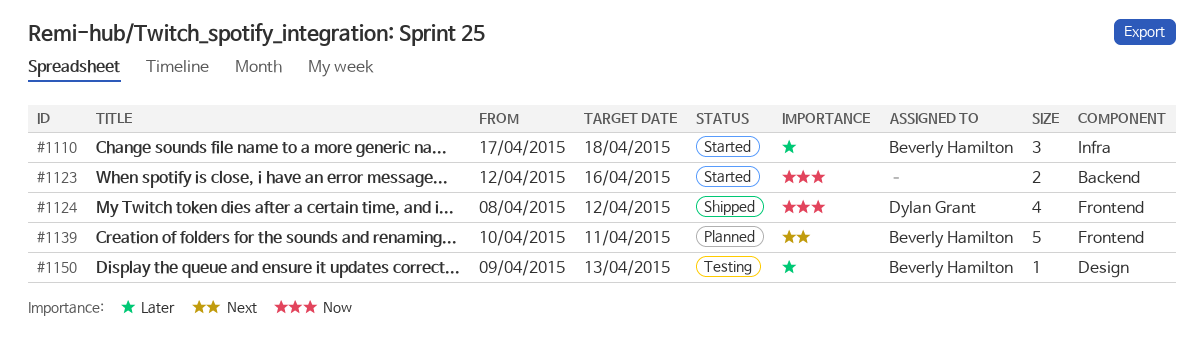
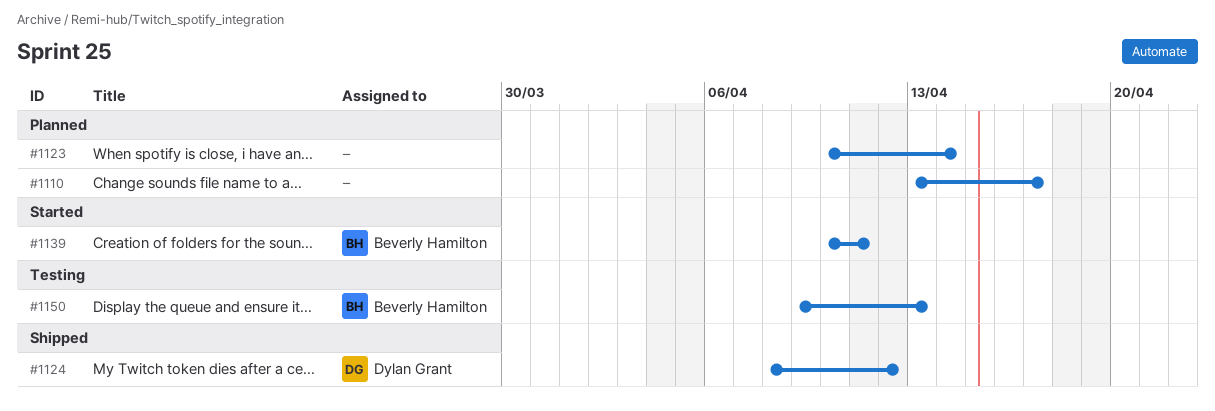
#1110, status: Started -> Planned
#1110, owner: Beverly Hamilton -> none
#1110, start: Apr 17 -> Apr 13
#1110, due: Apr 18 -> Apr 17
#1123, status: Started -> Planned
#1123, start: Apr 12 -> Apr 10
#1123, due: Apr 16 -> Apr 14
#1139, status: Planned -> Started

